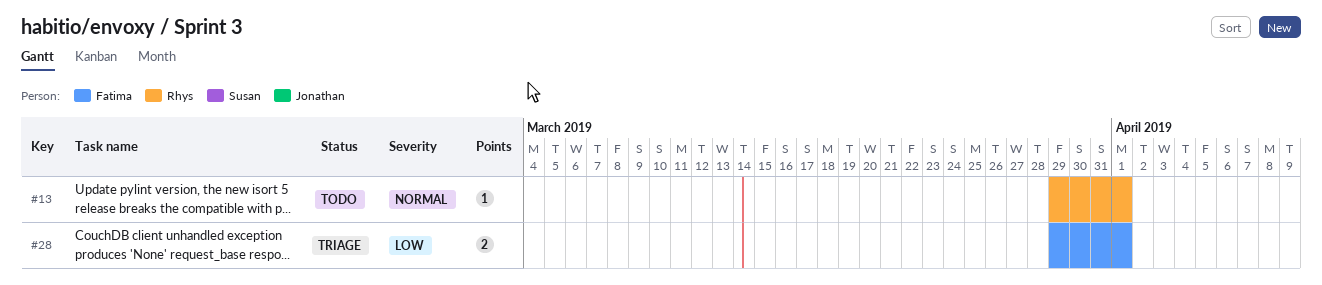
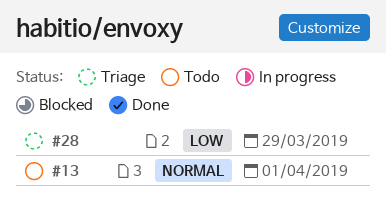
#28, due: Apr 1 -> Mar 29

